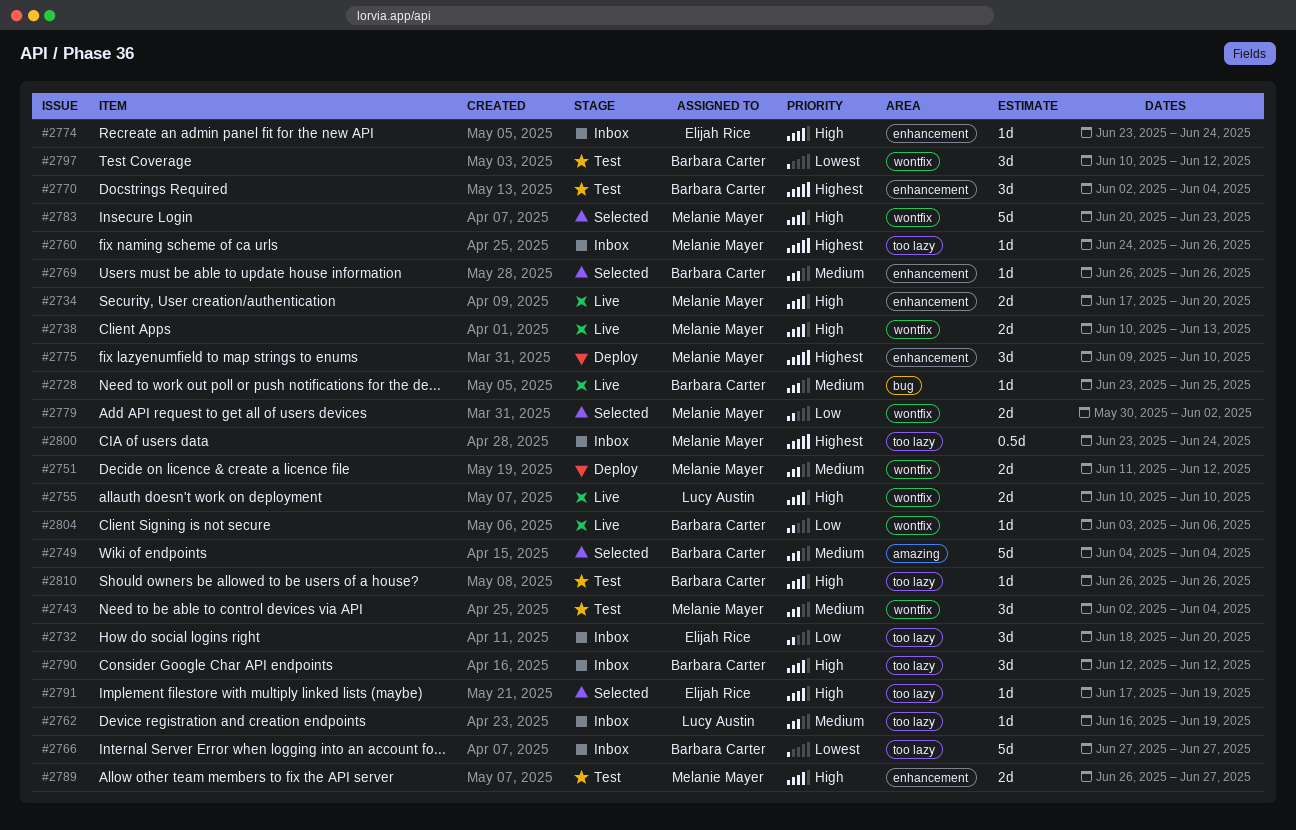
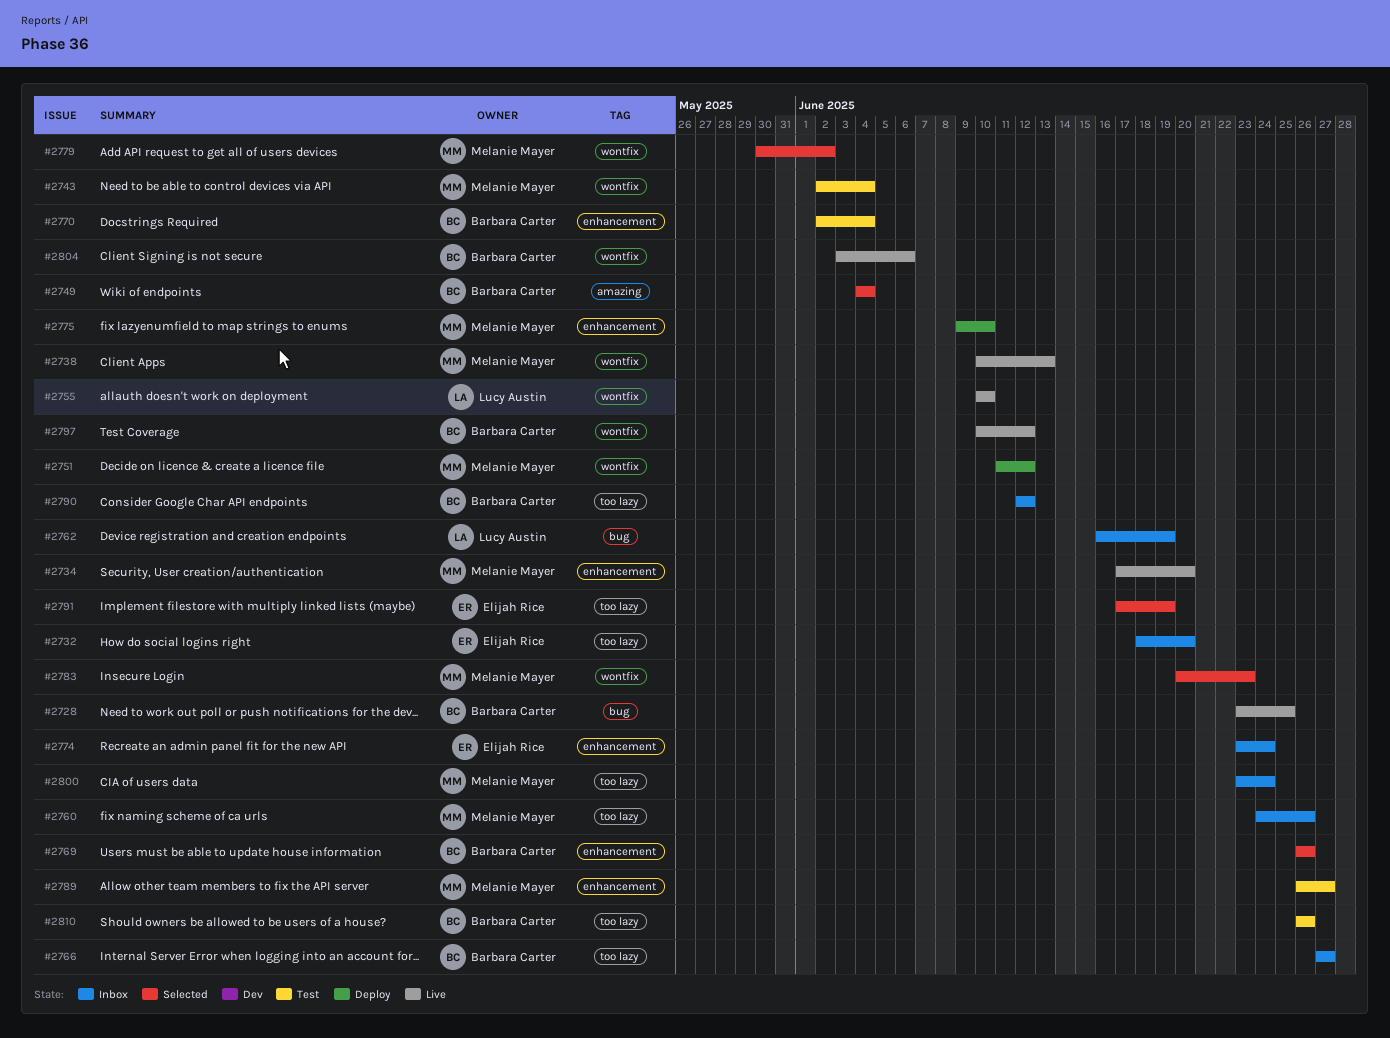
#2762, label: too lazy -> bug
#2797, status: Test -> Live

